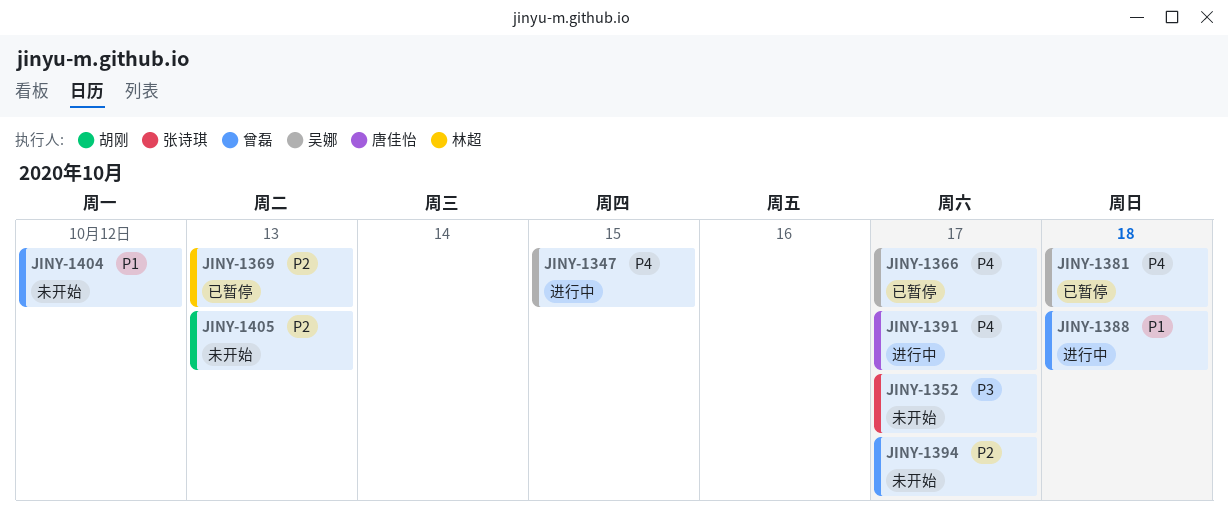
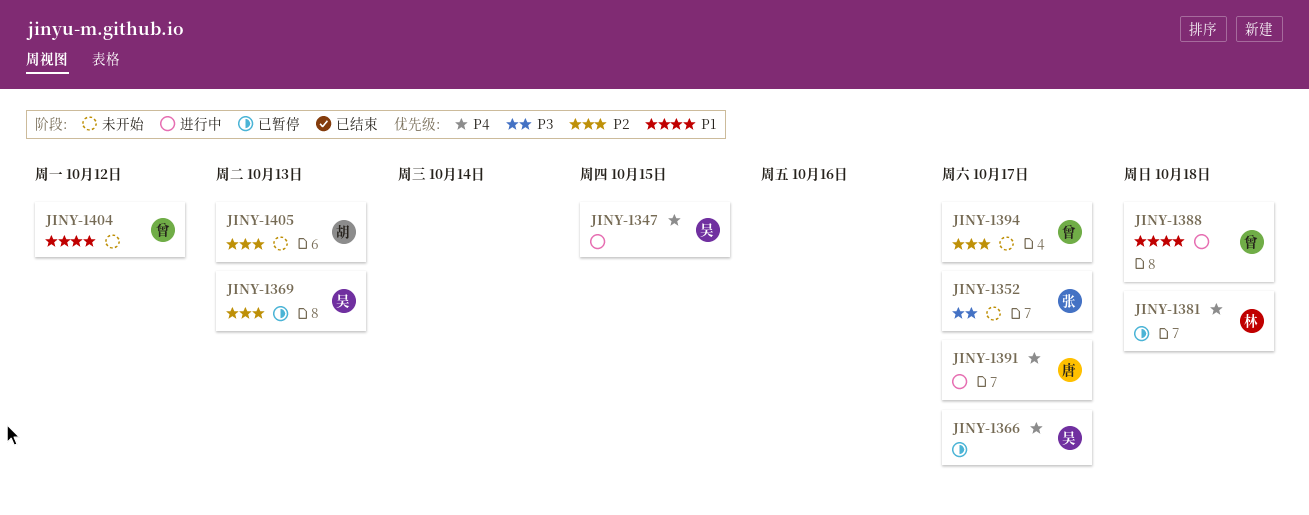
JINY-1369, owner: 林超 -> 吴娜
JINY-1381, owner: 吴娜 -> 林超

